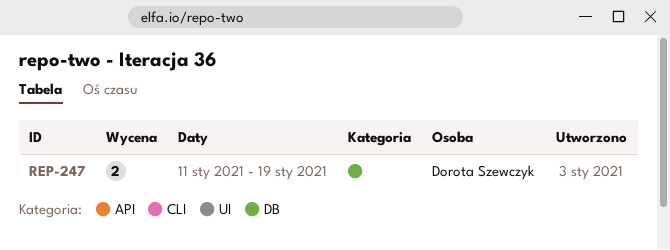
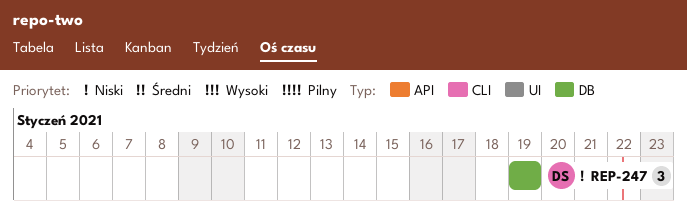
REP-247, estimate: 2 -> 3
REP-247, start: Jan 11 -> Jan 19

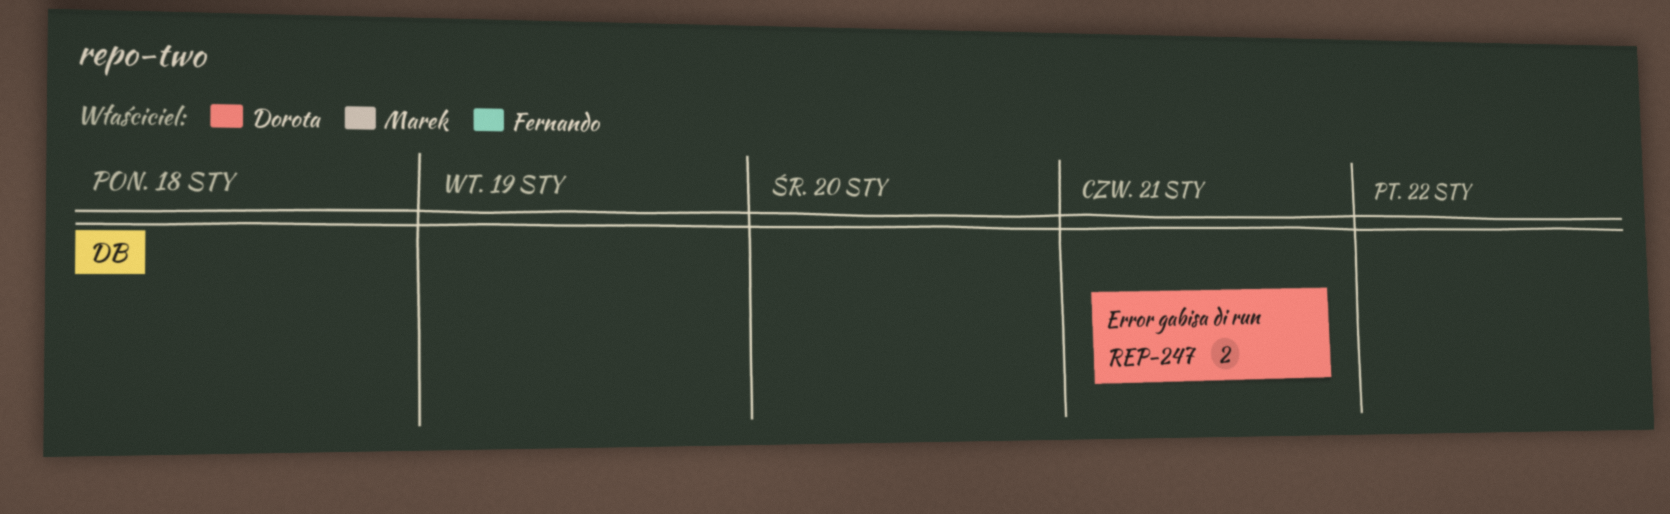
REP-247, estimate: 3 -> 2
REP-247, due: Jan 19 -> Jan 21

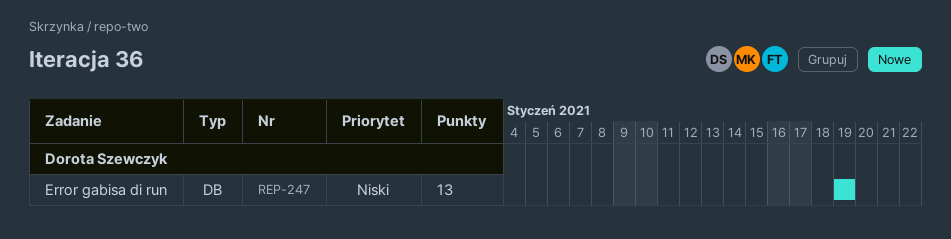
REP-247, estimate: 2 -> 13
REP-247, due: Jan 21 -> Jan 19

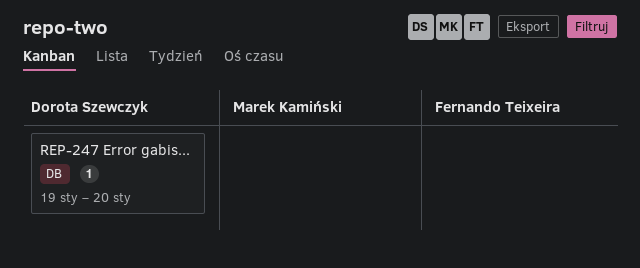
REP-247, estimate: 13 -> 1
REP-247, due: Jan 19 -> Jan 20

